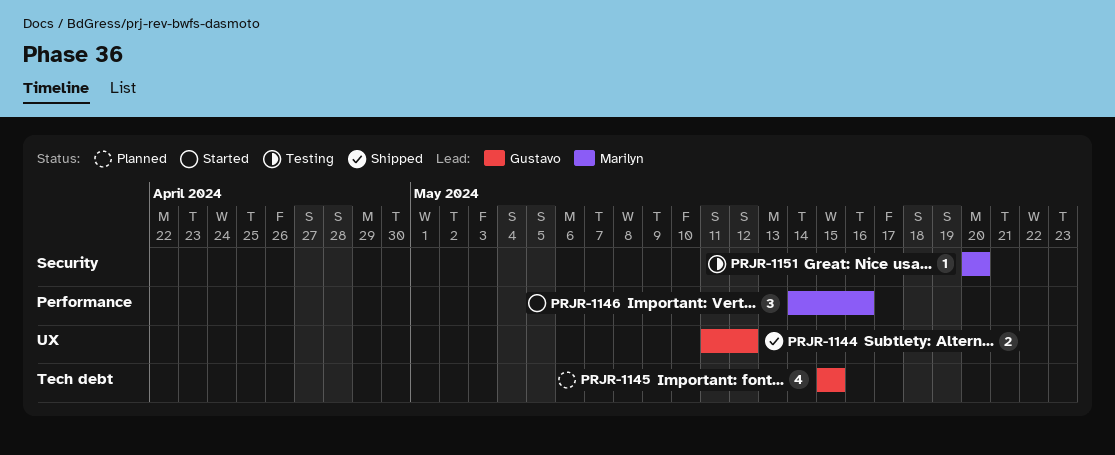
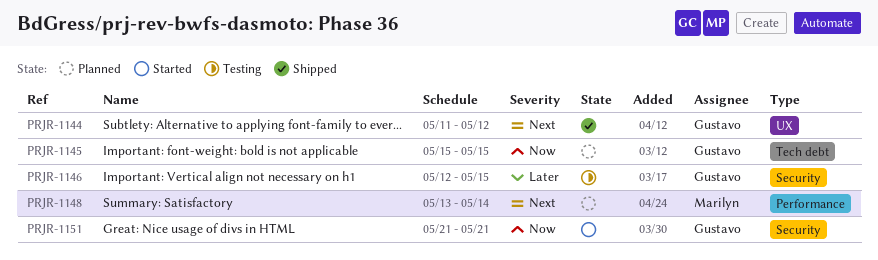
PRJR-1146, status: Started -> Testing
PRJR-1146, owner: Marilyn -> Gustavo
PRJR-1146, label: Performance -> Security
PRJR-1146, start: May 14 -> May 12
PRJR-1146, due: May 16 -> May 15
PRJR-1148: none -> present
PRJR-1151, status: Testing -> Started
PRJR-1151, owner: Marilyn -> Gustavo
PRJR-1151, start: May 20 -> May 21
PRJR-1151, due: May 20 -> May 21

